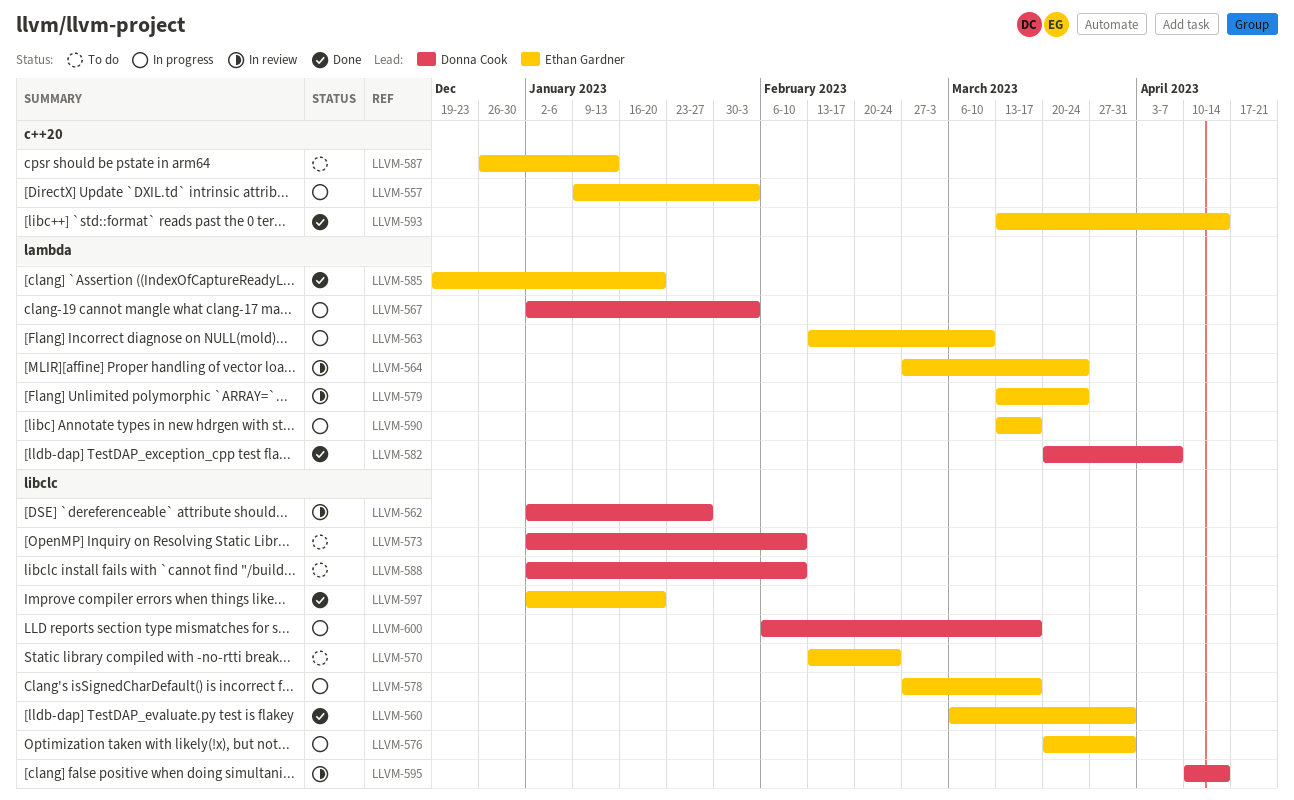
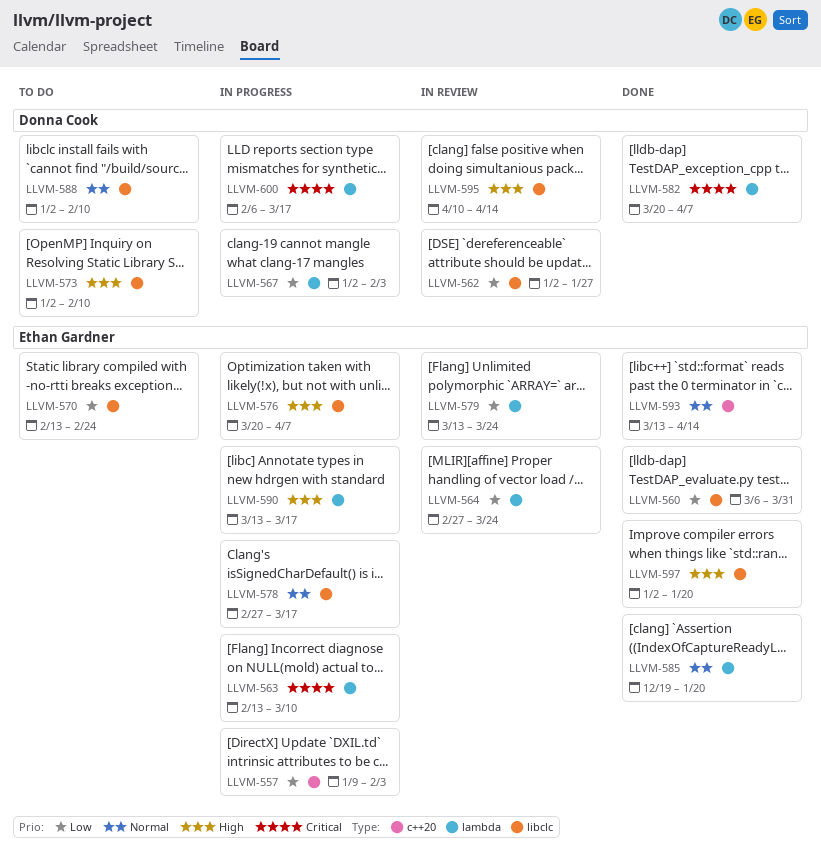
LLVM-576, due: Mar 31 -> Apr 7
LLVM-587: present -> none
LLVM-600, label: libclc -> lambda

